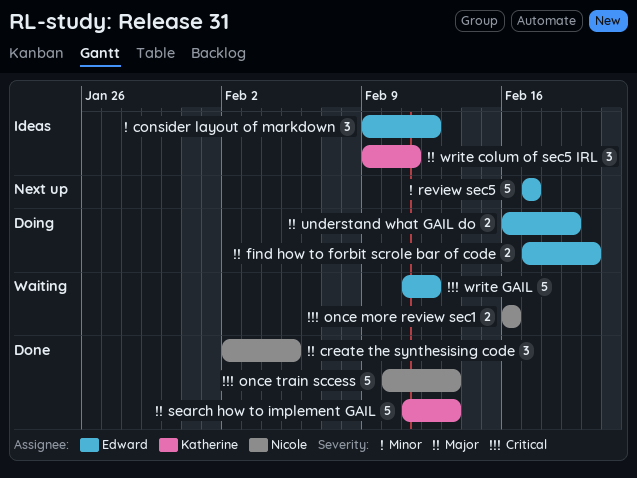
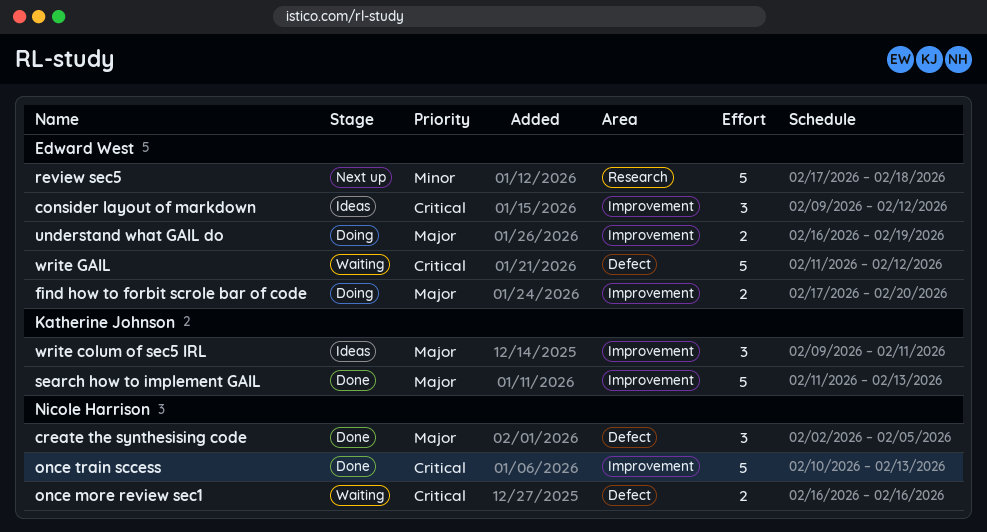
consider layout of markdown, priority: Minor -> Critical
review sec5, due: Feb 17 -> Feb 18

